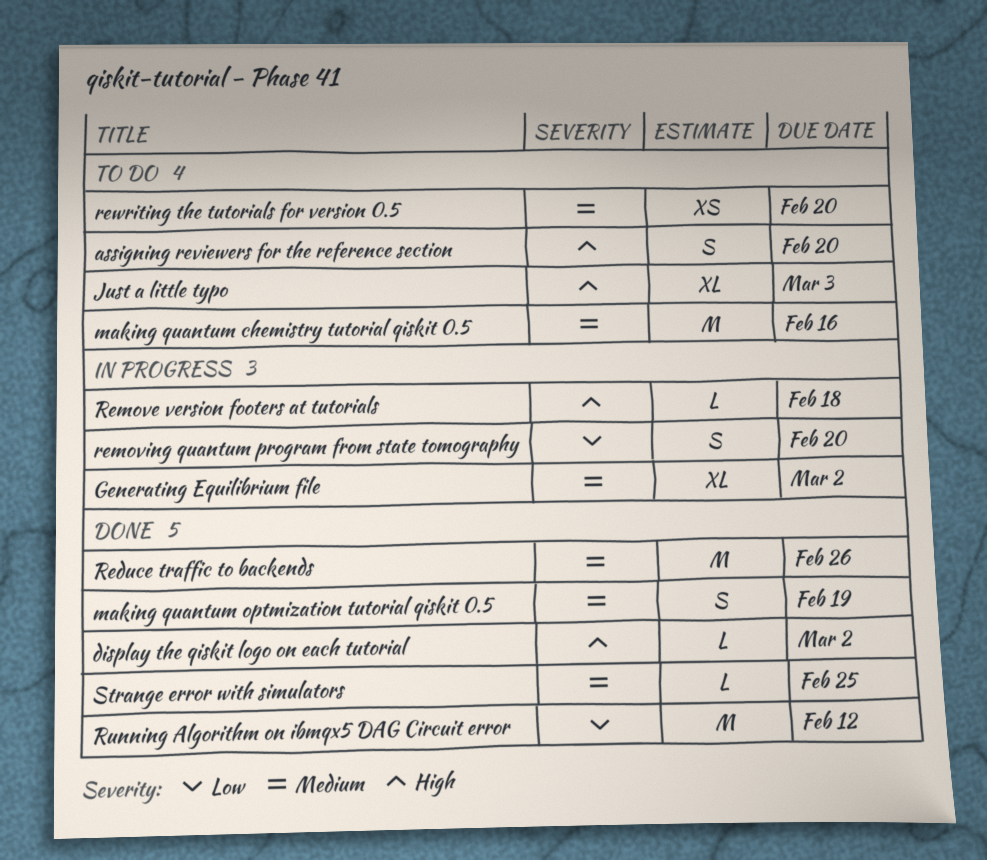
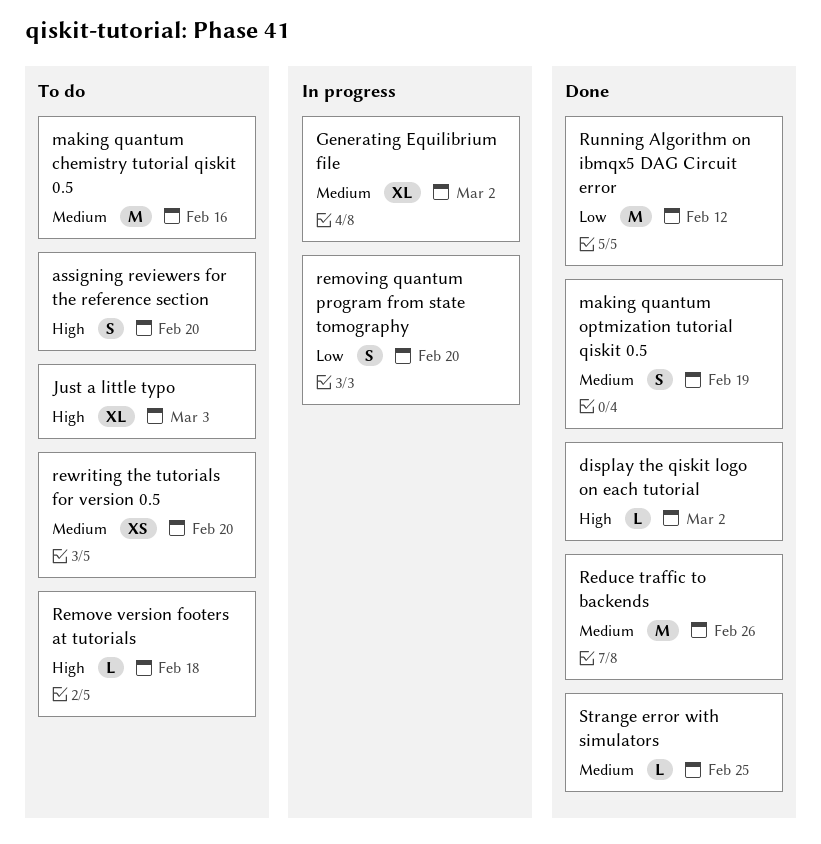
Remove version footers at tutorials, status: In progress -> To do

